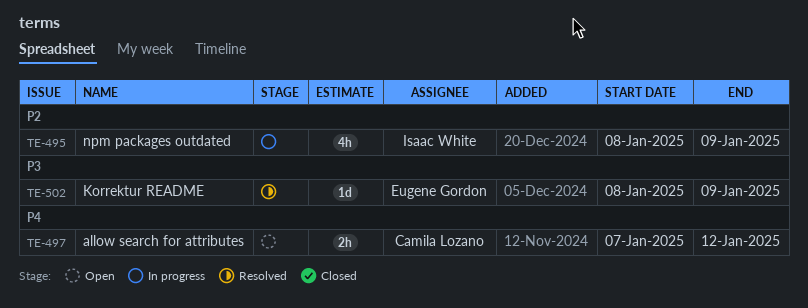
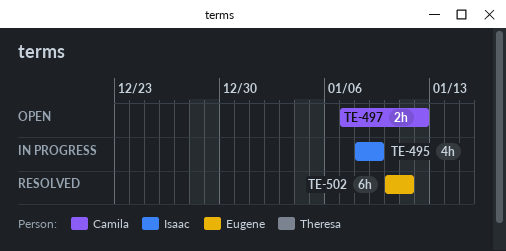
TE-502, estimate: 1d -> 6h
TE-502, start: Jan 8 -> Jan 10
TE-502, due: Jan 9 -> Jan 11

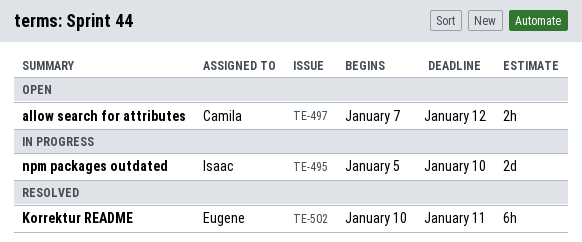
TE-495, estimate: 4h -> 2d
TE-495, start: Jan 8 -> Jan 5
TE-495, due: Jan 9 -> Jan 10

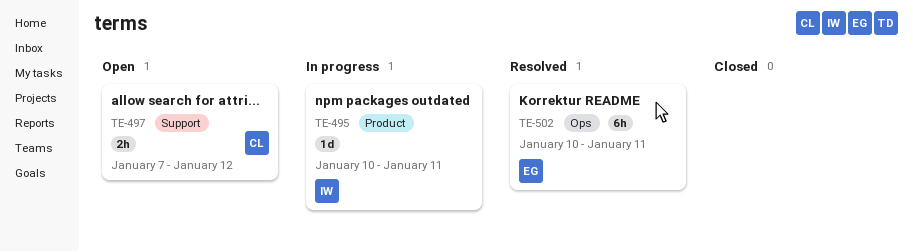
TE-495, estimate: 2d -> 1d
TE-495, start: Jan 5 -> Jan 10
TE-495, due: Jan 10 -> Jan 11

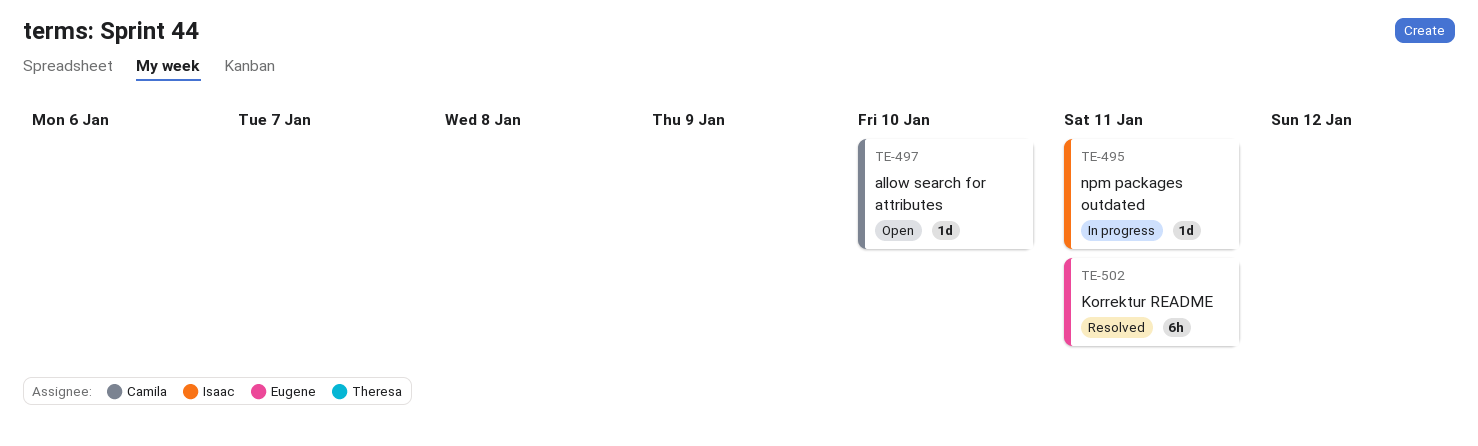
TE-497, estimate: 2h -> 1d
TE-497, due: Jan 12 -> Jan 10

